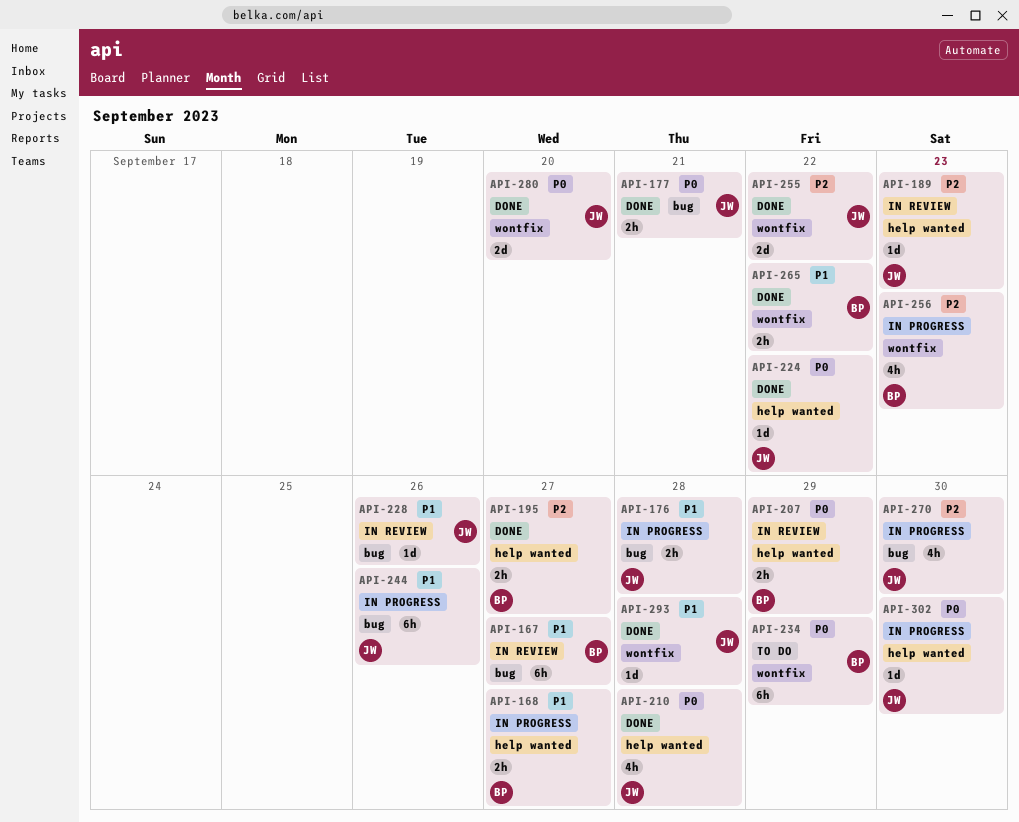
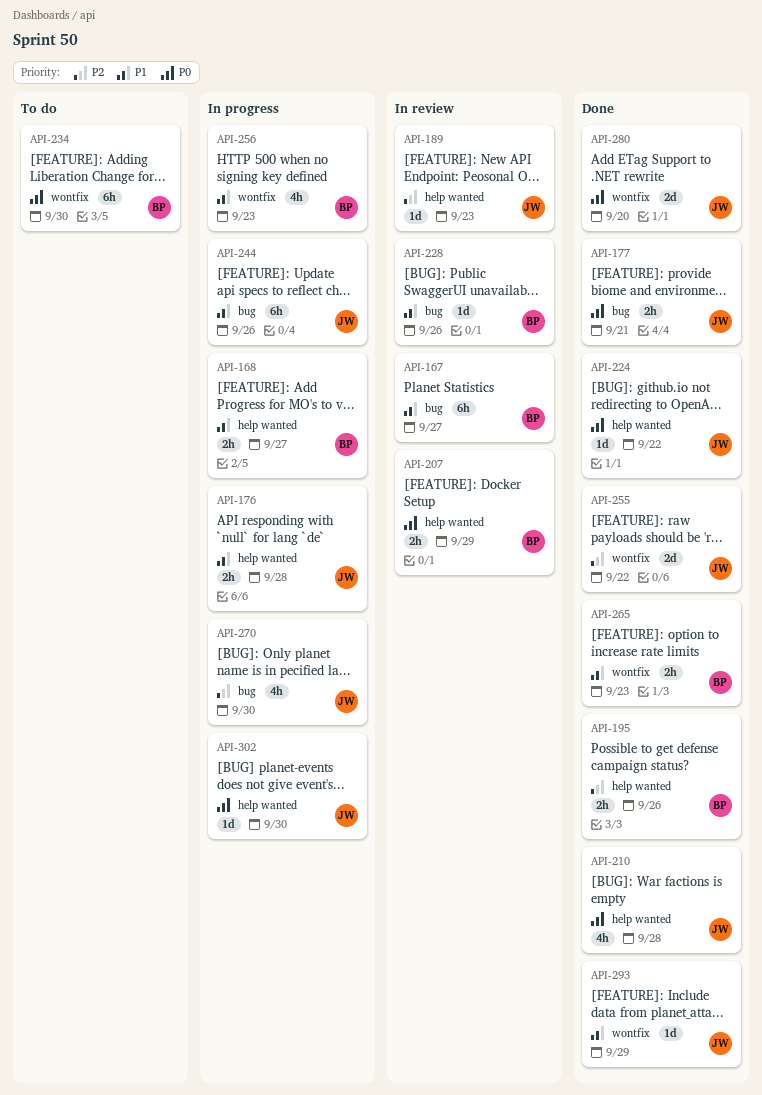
API-176, label: bug -> help wanted
API-195, due: Sep 27 -> Sep 26
API-228, owner: JW -> BP
API-234, due: Sep 29 -> Sep 30
API-256, priority: P2 -> P1
API-265, due: Sep 22 -> Sep 23
API-293, due: Sep 28 -> Sep 29

